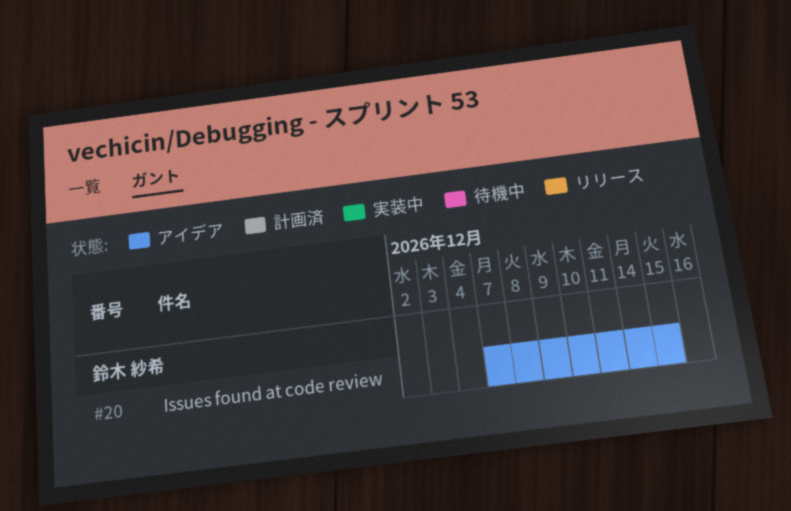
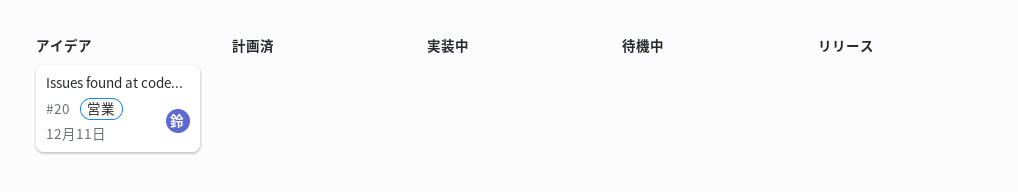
#20, due: Dec 15 -> Dec 11

